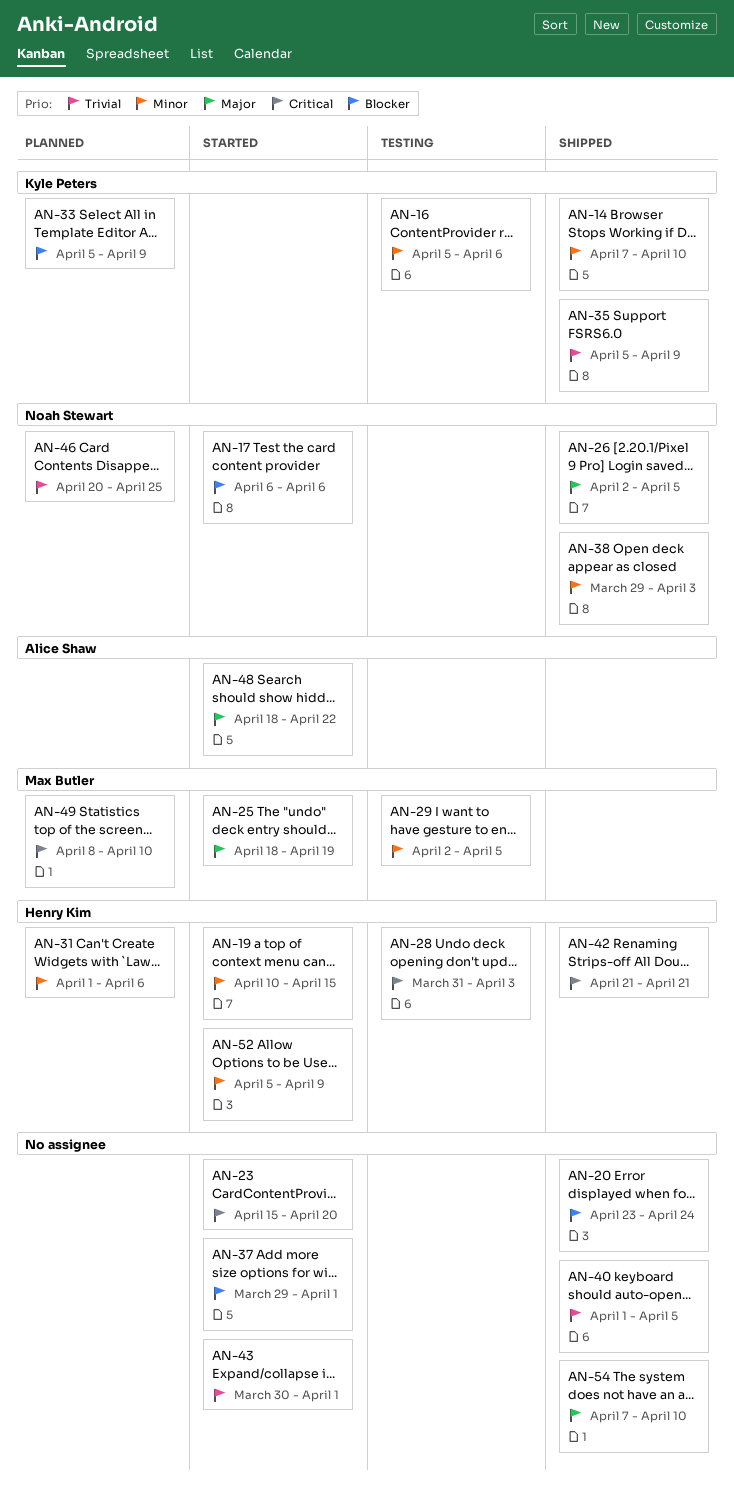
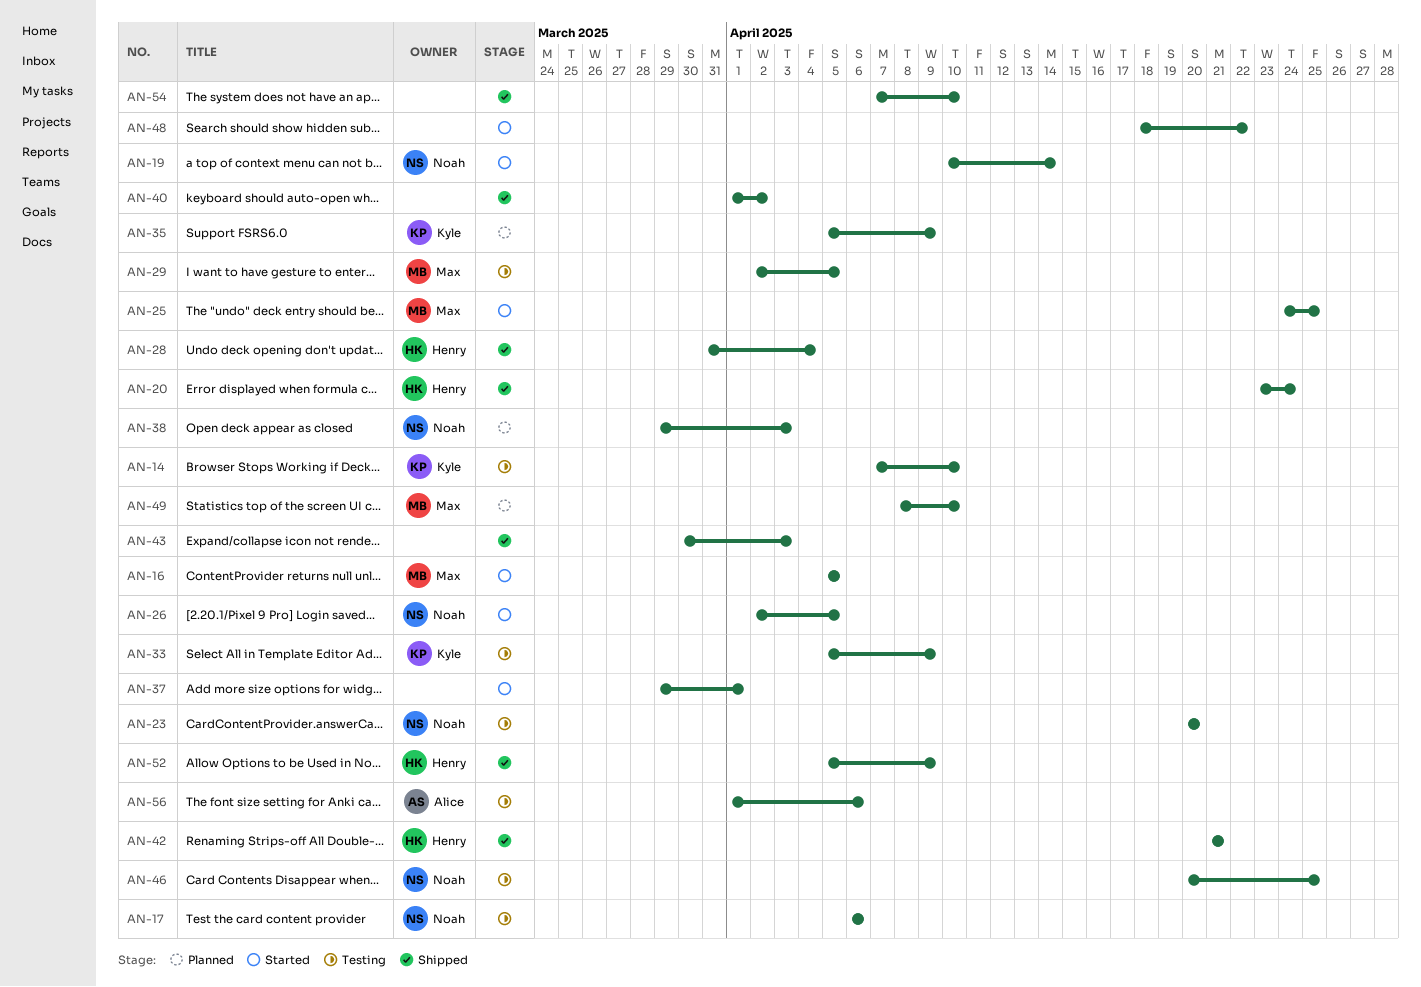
AN-14, status: Shipped -> Testing
AN-16, status: Testing -> Started
AN-16, owner: Kyle Peters -> Max Butler
AN-16, due: Apr 6 -> Apr 5
AN-17, status: Started -> Testing
AN-19, owner: Henry Kim -> Noah Stewart
AN-19, due: Apr 15 -> Apr 14
AN-20, owner: none -> Henry Kim
AN-23, status: Started -> Testing
AN-23, owner: none -> Noah Stewart
AN-23, start: Apr 15 -> Apr 20
AN-25, start: Apr 18 -> Apr 24
AN-25, due: Apr 19 -> Apr 25
AN-26, status: Shipped -> Started
AN-28, status: Testing -> Shipped
AN-28, due: Apr 3 -> Apr 4
AN-31: present -> none
AN-33, status: Planned -> Testing
AN-35, status: Shipped -> Planned
AN-38, status: Shipped -> Planned
AN-40, due: Apr 5 -> Apr 2
AN-43, status: Started -> Shipped
AN-43, due: Apr 1 -> Apr 3
AN-46, status: Planned -> Testing
AN-48, owner: Alice Shaw -> none
AN-52, status: Started -> Shipped
AN-56: none -> present

